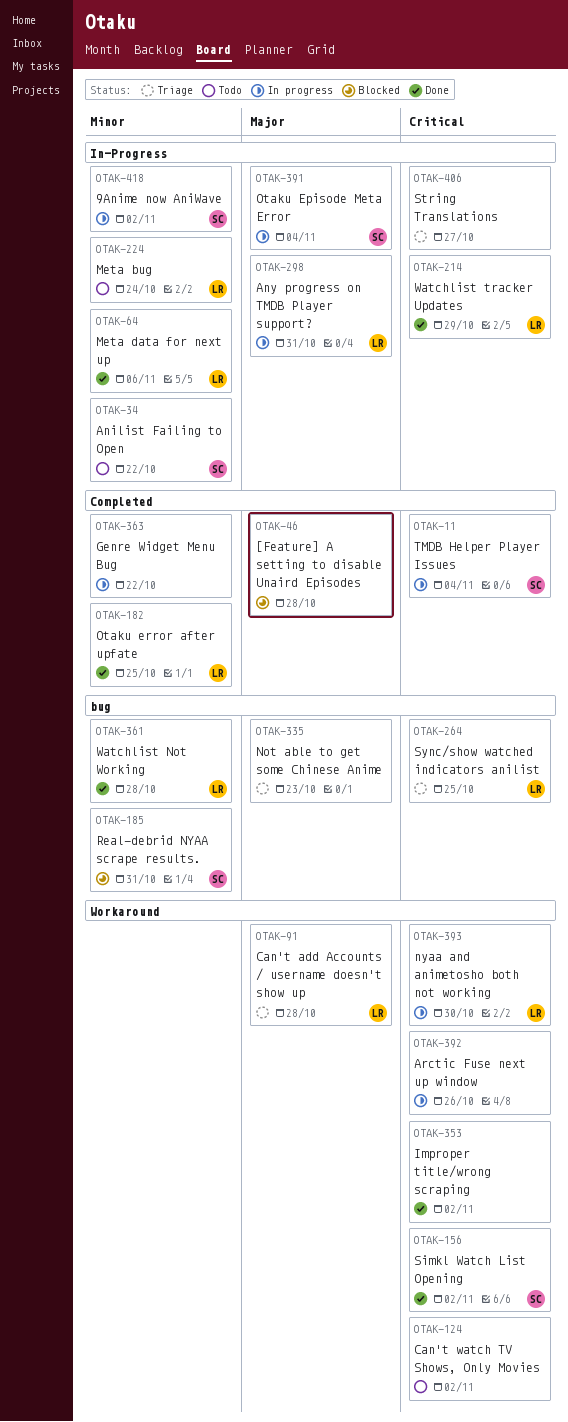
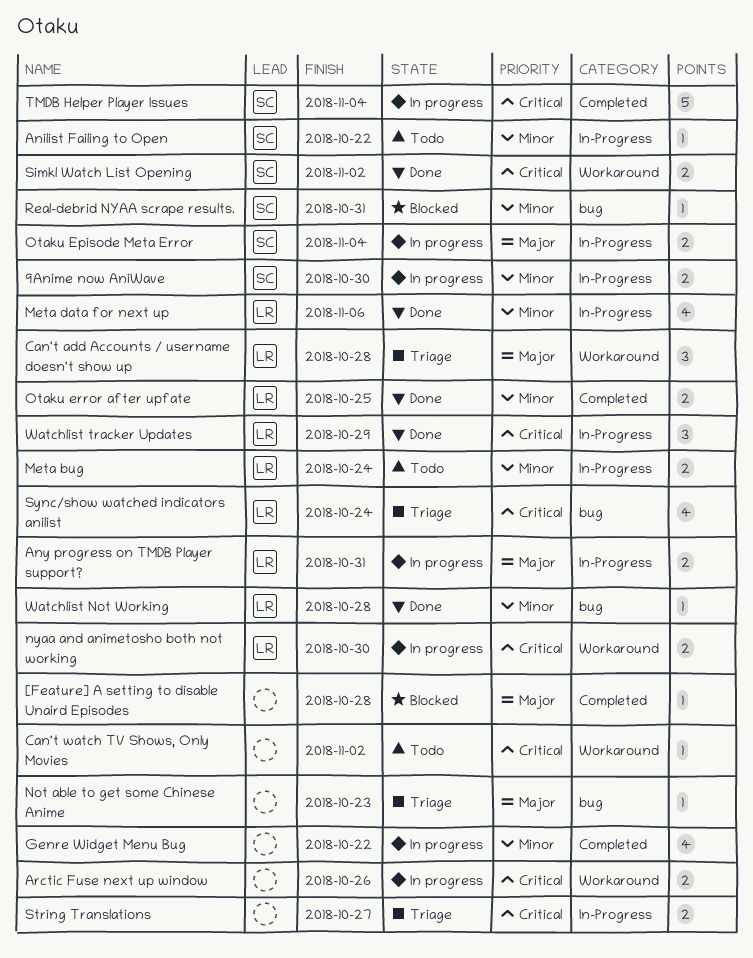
9Anime now AniWave, due: Nov 2 -> Oct 30
Improper title/wrong scraping: present -> none
Sync/show watched indicators anilist, due: Oct 25 -> Oct 24

